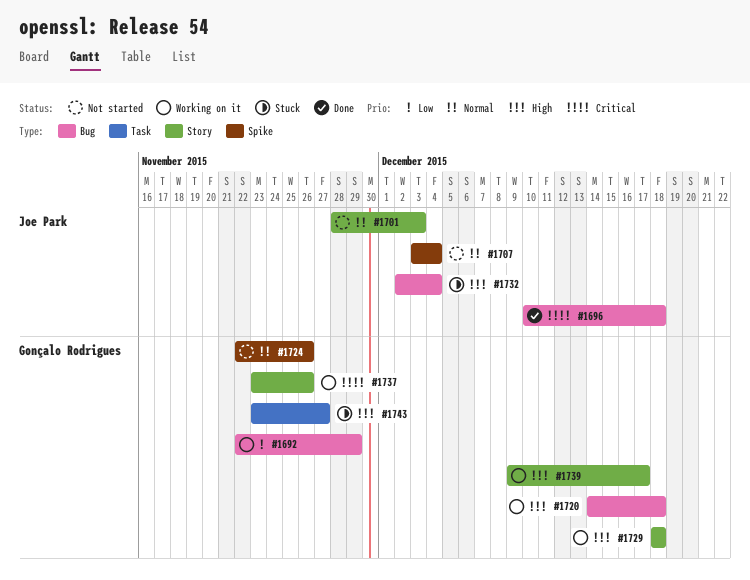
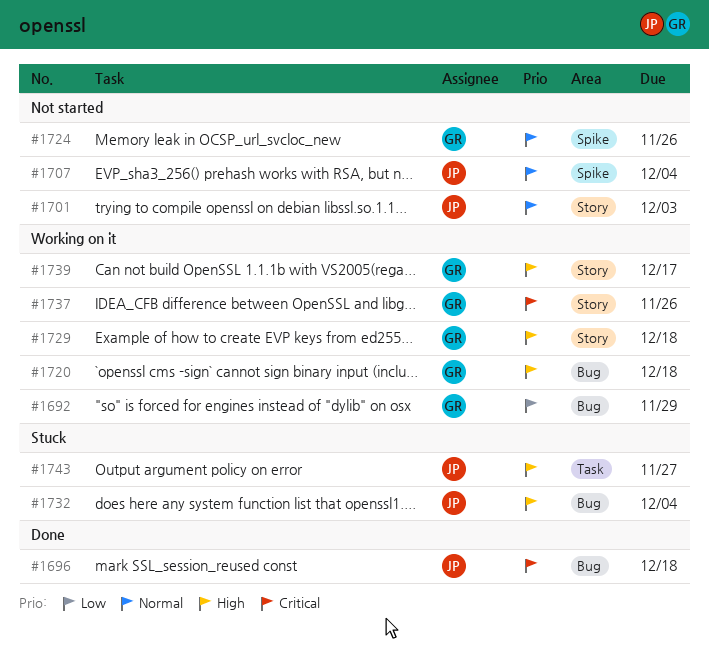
#1743, owner: Gonçalo Rodrigues -> Joe Park

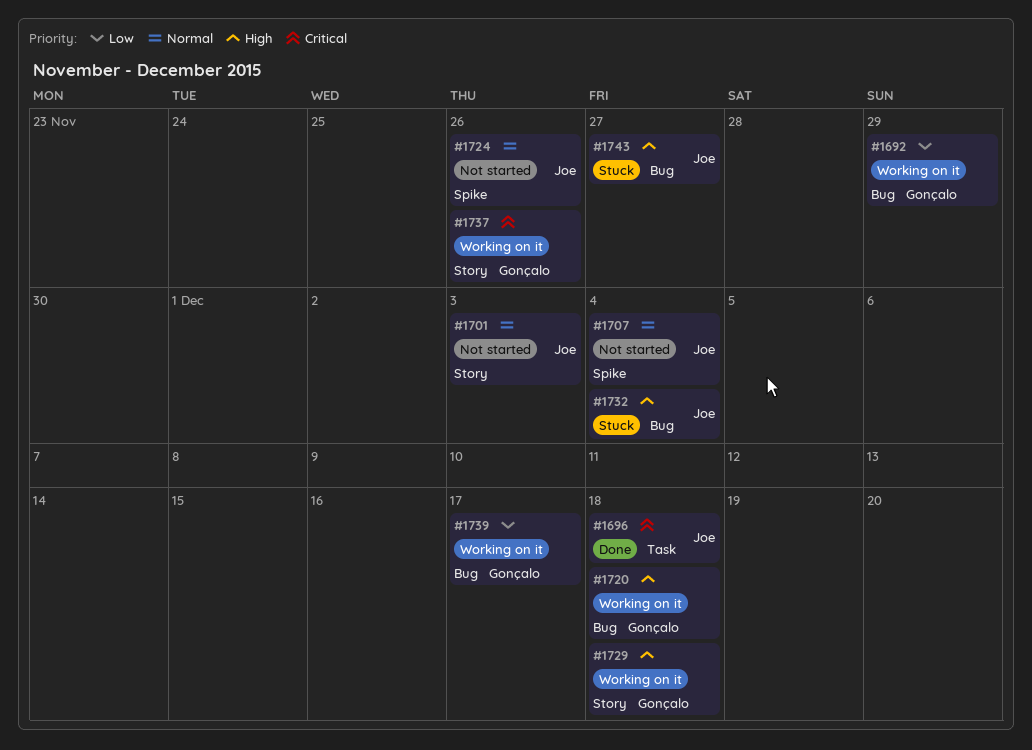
#1696, label: Bug -> Task
#1724, owner: Gonçalo -> Joe
#1739, priority: High -> Low
#1739, label: Story -> Bug
#1743, label: Task -> Bug

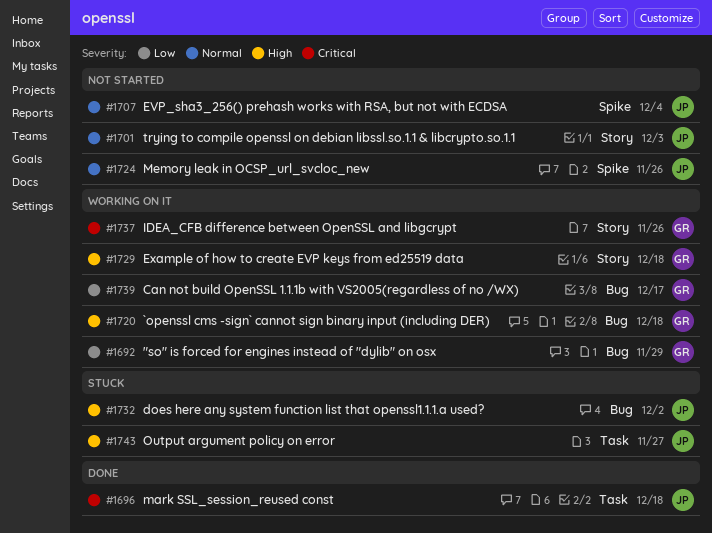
#1732, due: Dec 4 -> Dec 2
#1743, label: Bug -> Task

